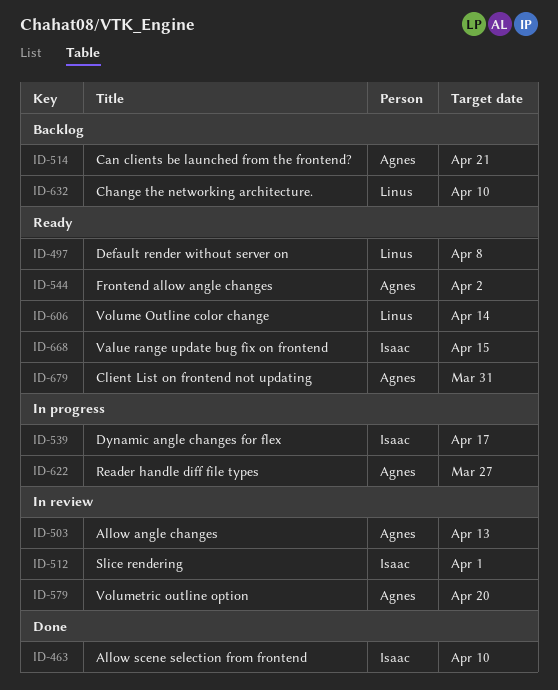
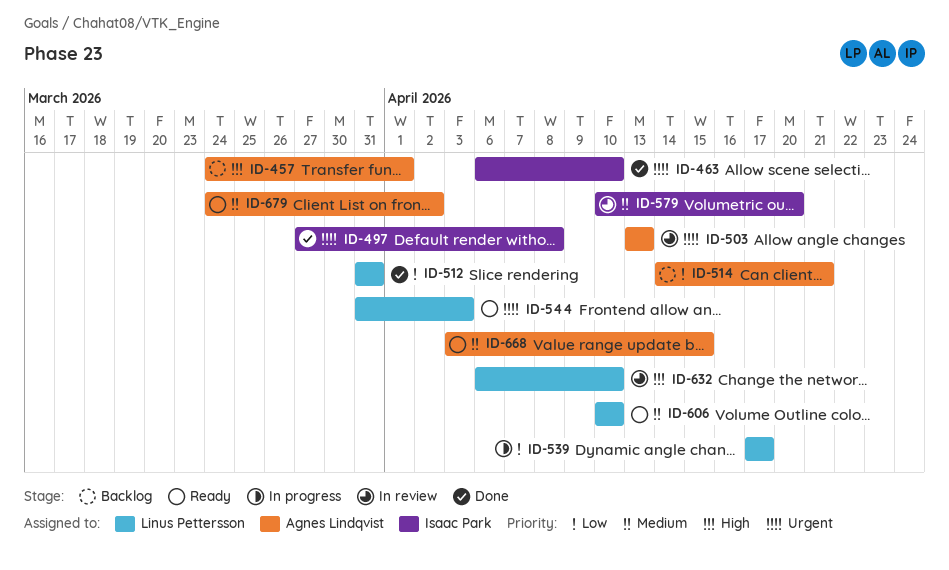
ID-457: none -> present
ID-497, status: Ready -> Done
ID-497, owner: Linus Pettersson -> Isaac Park
ID-512, status: In review -> Done
ID-512, owner: Isaac Park -> Linus Pettersson
ID-512, due: Apr 1 -> Mar 31
ID-539, owner: Isaac Park -> Linus Pettersson
ID-544, owner: Agnes Lindqvist -> Linus Pettersson
ID-544, due: Apr 2 -> Apr 3
ID-579, owner: Agnes Lindqvist -> Isaac Park
ID-606, due: Apr 14 -> Apr 10
ID-622: present -> none
ID-632, status: Backlog -> In review
ID-668, owner: Isaac Park -> Agnes Lindqvist
ID-679, due: Mar 31 -> Apr 2

